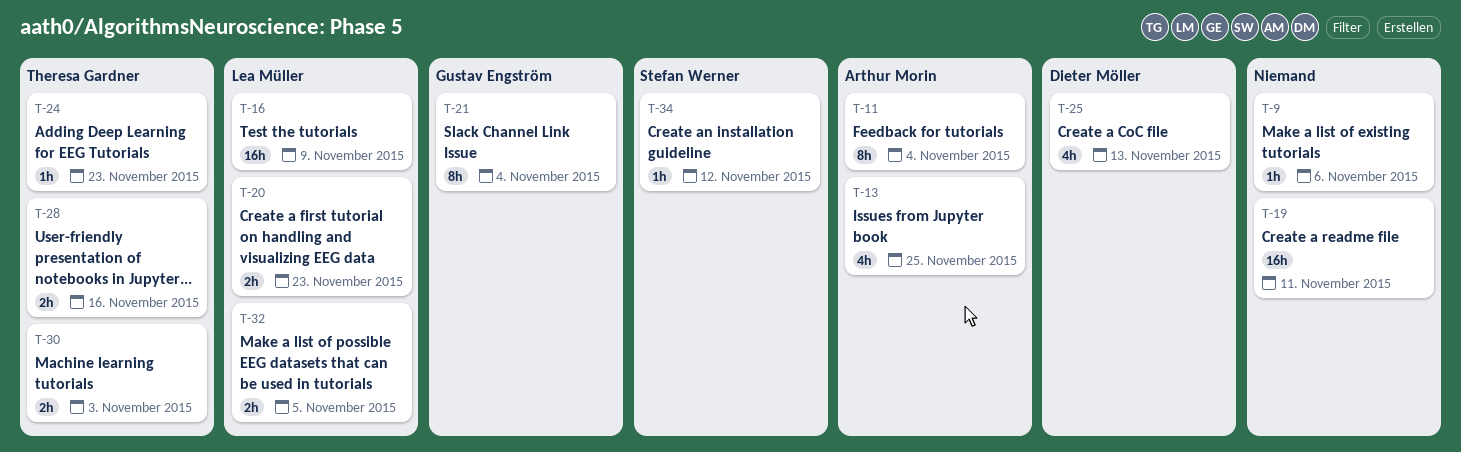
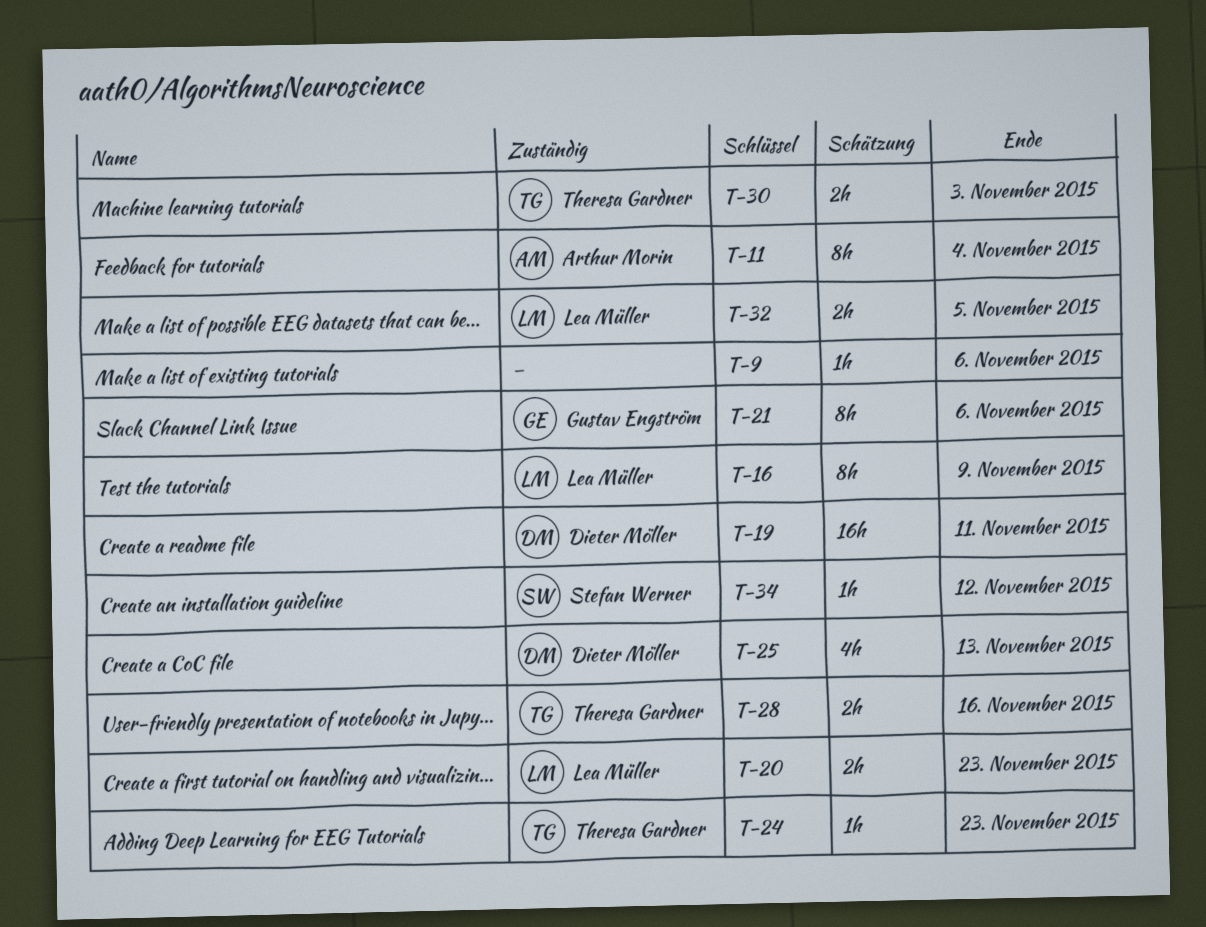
T-13: present -> none
T-16, estimate: 16h -> 8h
T-19, owner: none -> Dieter Möller
T-21, due: Nov 4 -> Nov 6

